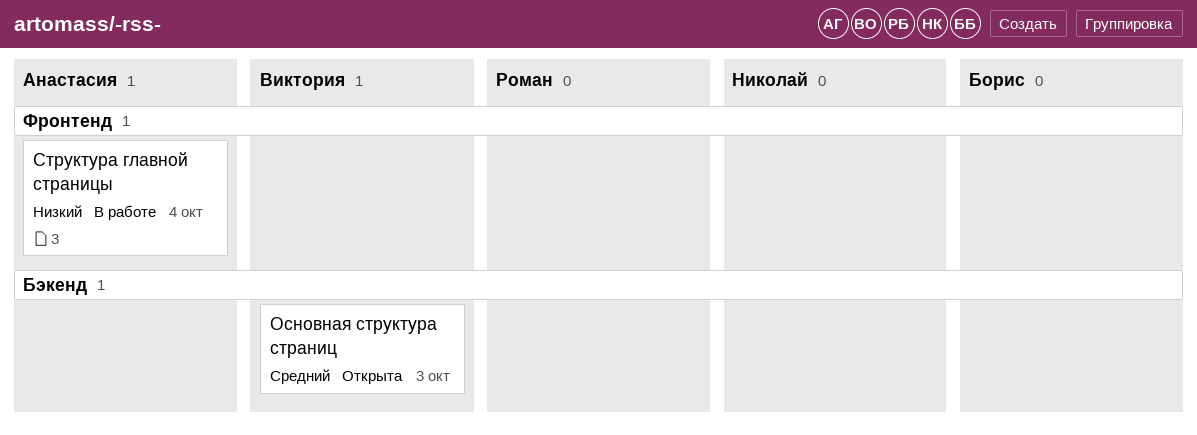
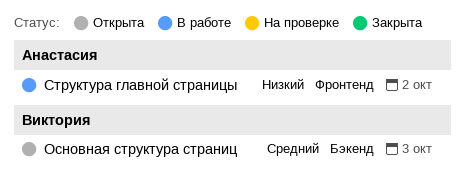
Структура главной страницы, due: Oct 4 -> Oct 2

